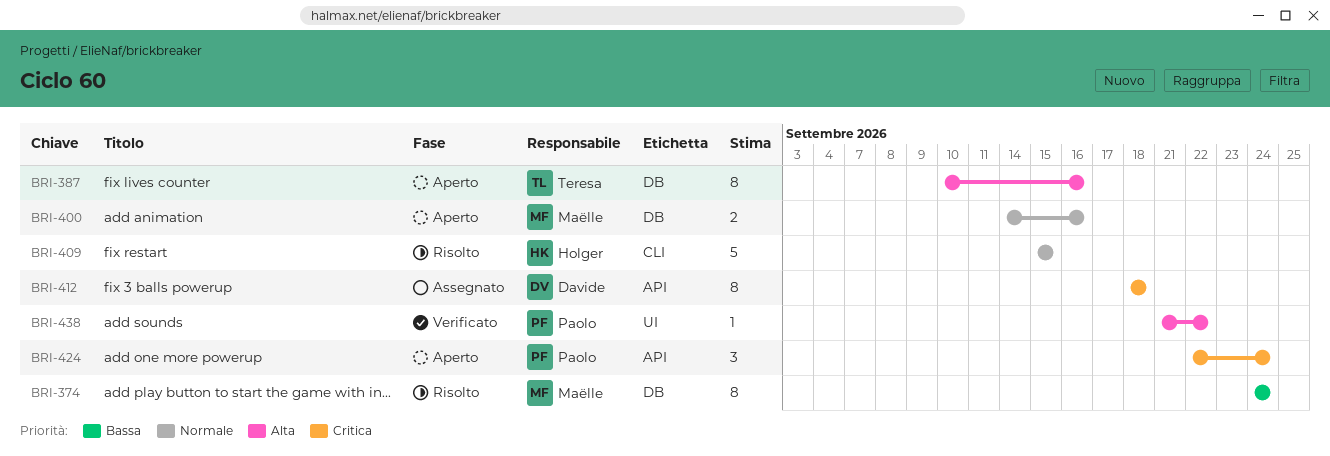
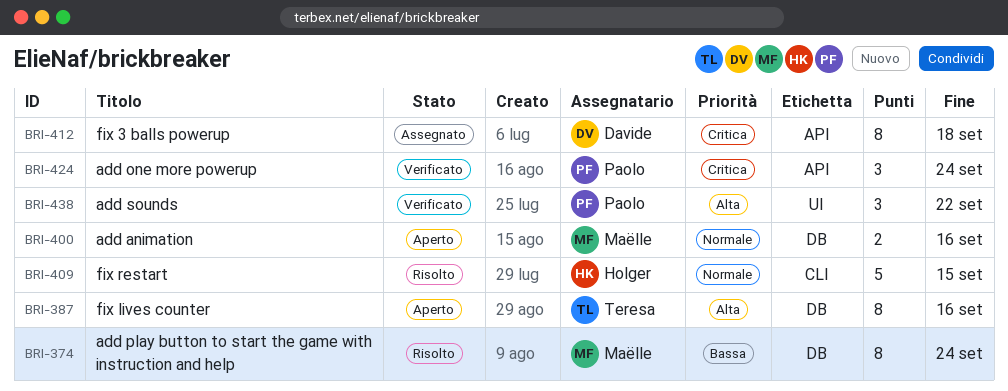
BRI-424, status: Aperto -> Verificato
BRI-438, estimate: 1 -> 3

